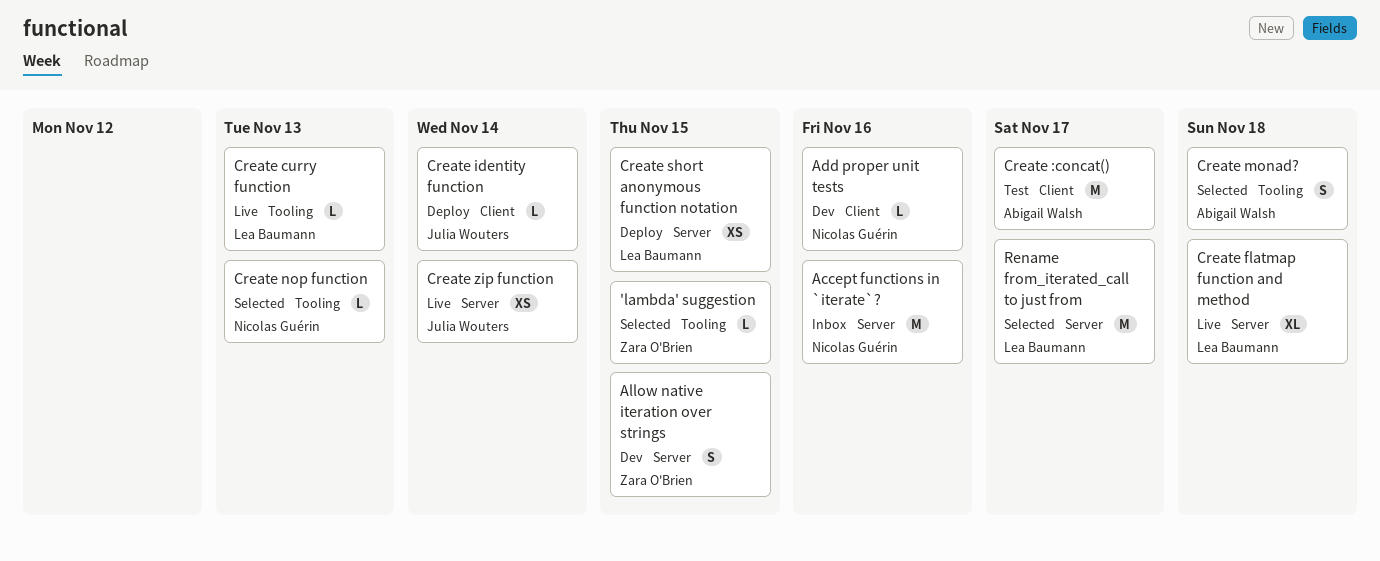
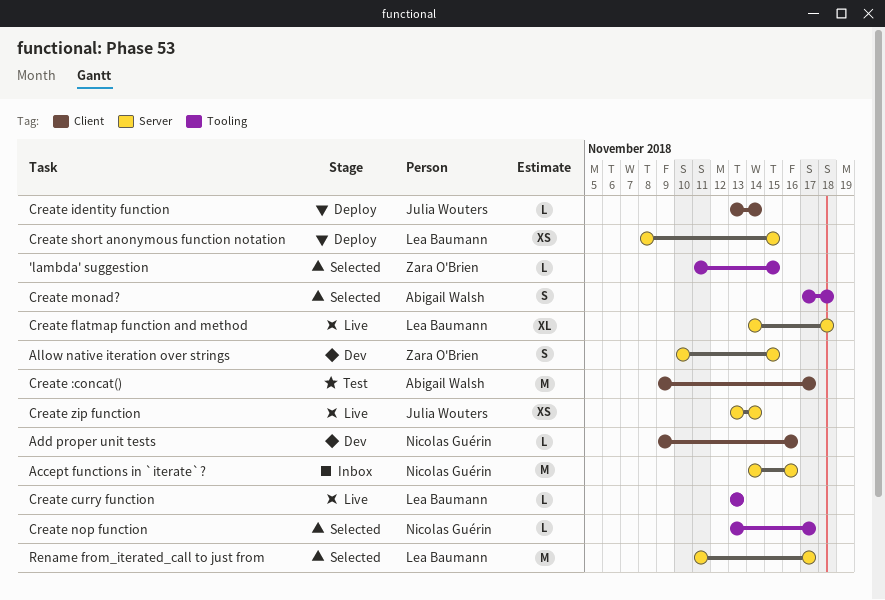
Create nop function, due: Nov 13 -> Nov 17

